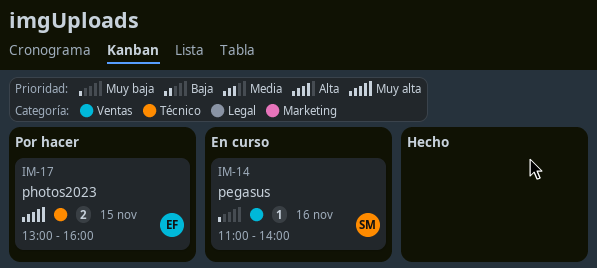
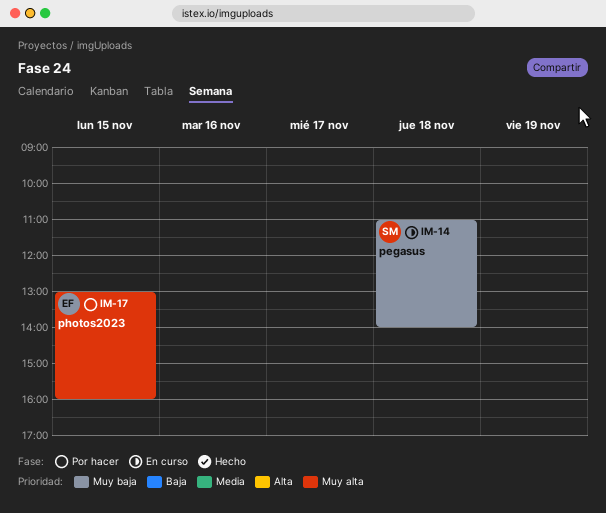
IM-14, day: Nov 16 -> Nov 18

